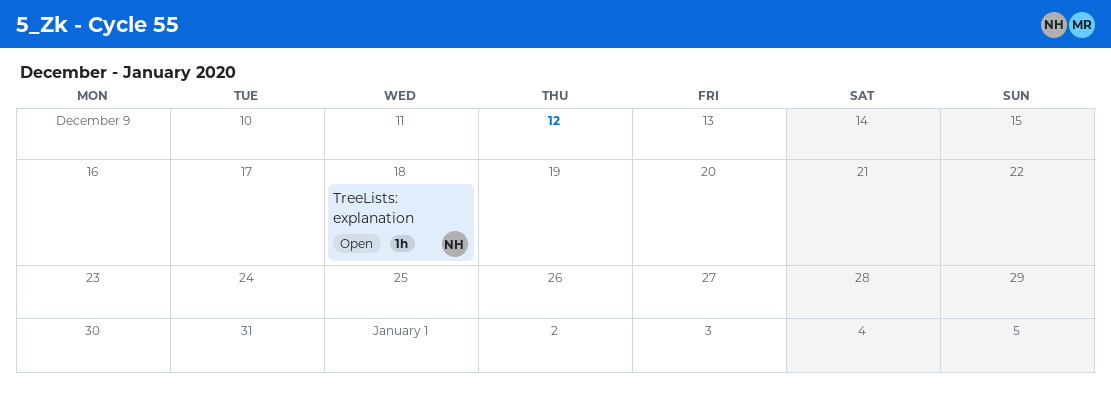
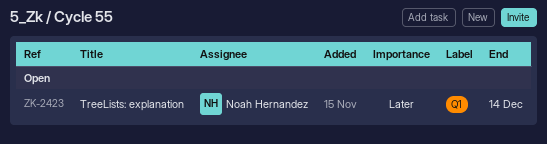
TreeLists: explanation, due: Dec 18 -> Dec 14

